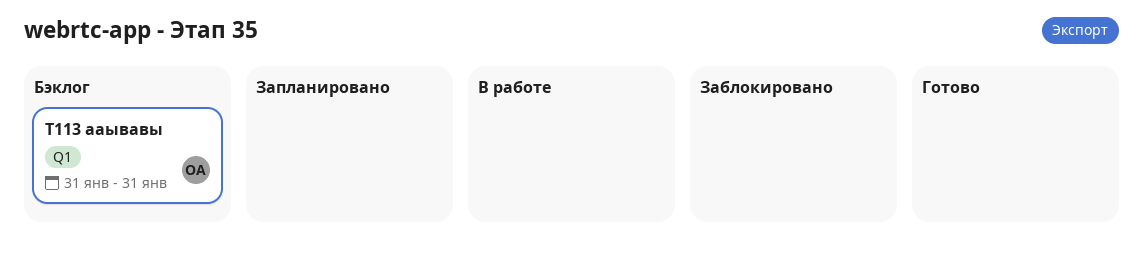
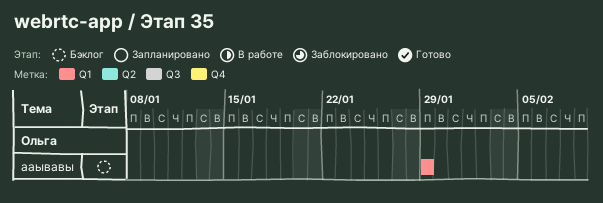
ааывавы, start: Jan 31 -> Jan 29
ааывавы, due: Jan 31 -> Jan 29

